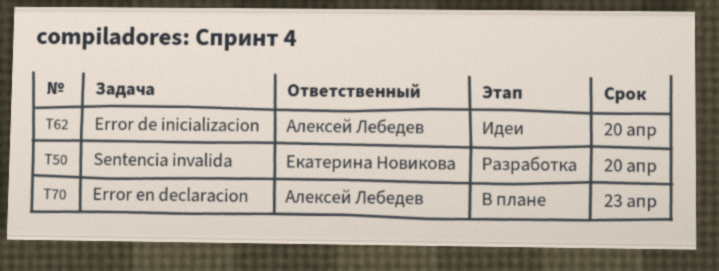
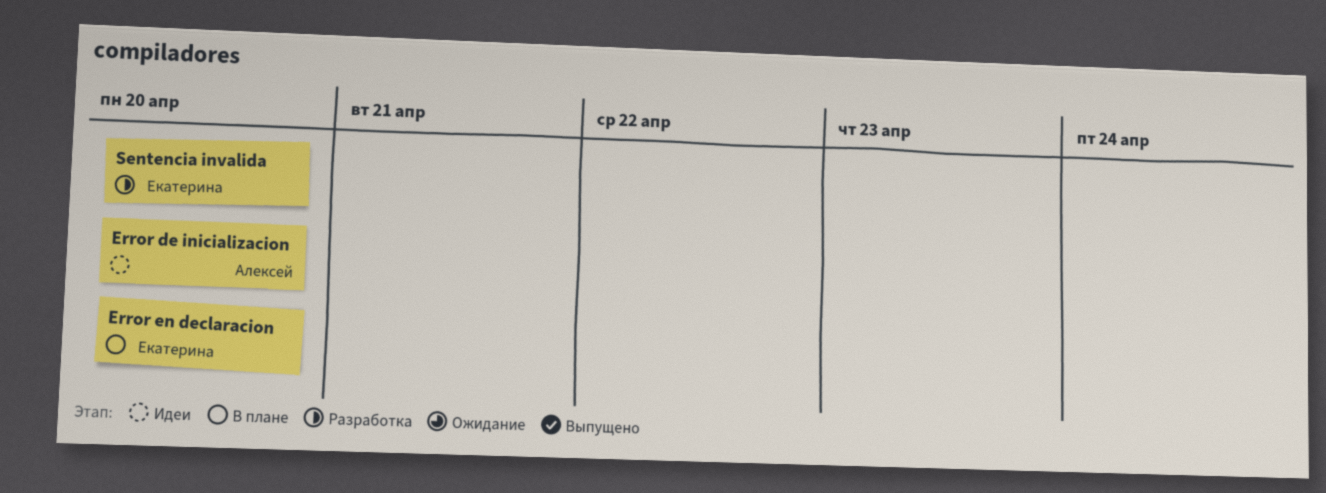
Error en declaracion, owner: Алексей Лебедев -> Екатерина Новикова
Error en declaracion, due: Apr 23 -> Apr 20

